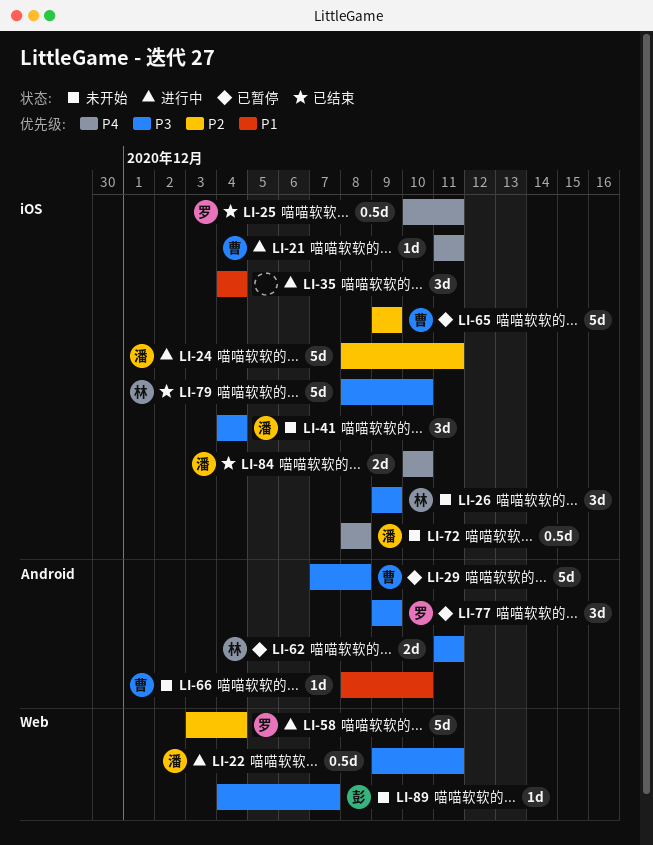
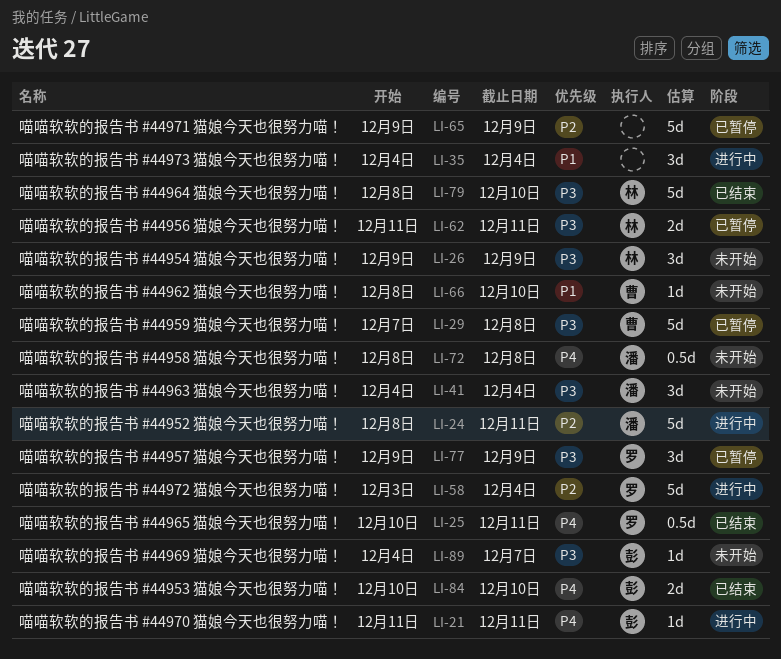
LI-21, owner: 曹 -> 彭
LI-22: present -> none
LI-65, owner: 曹 -> none
LI-84, owner: 潘 -> 彭

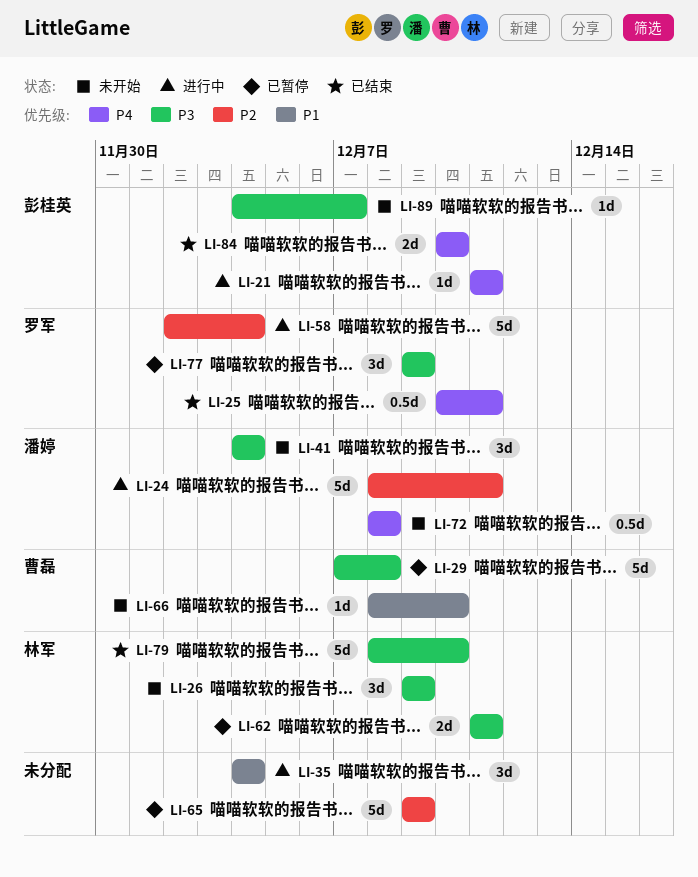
LI-58, start: Dec 3 -> Dec 2

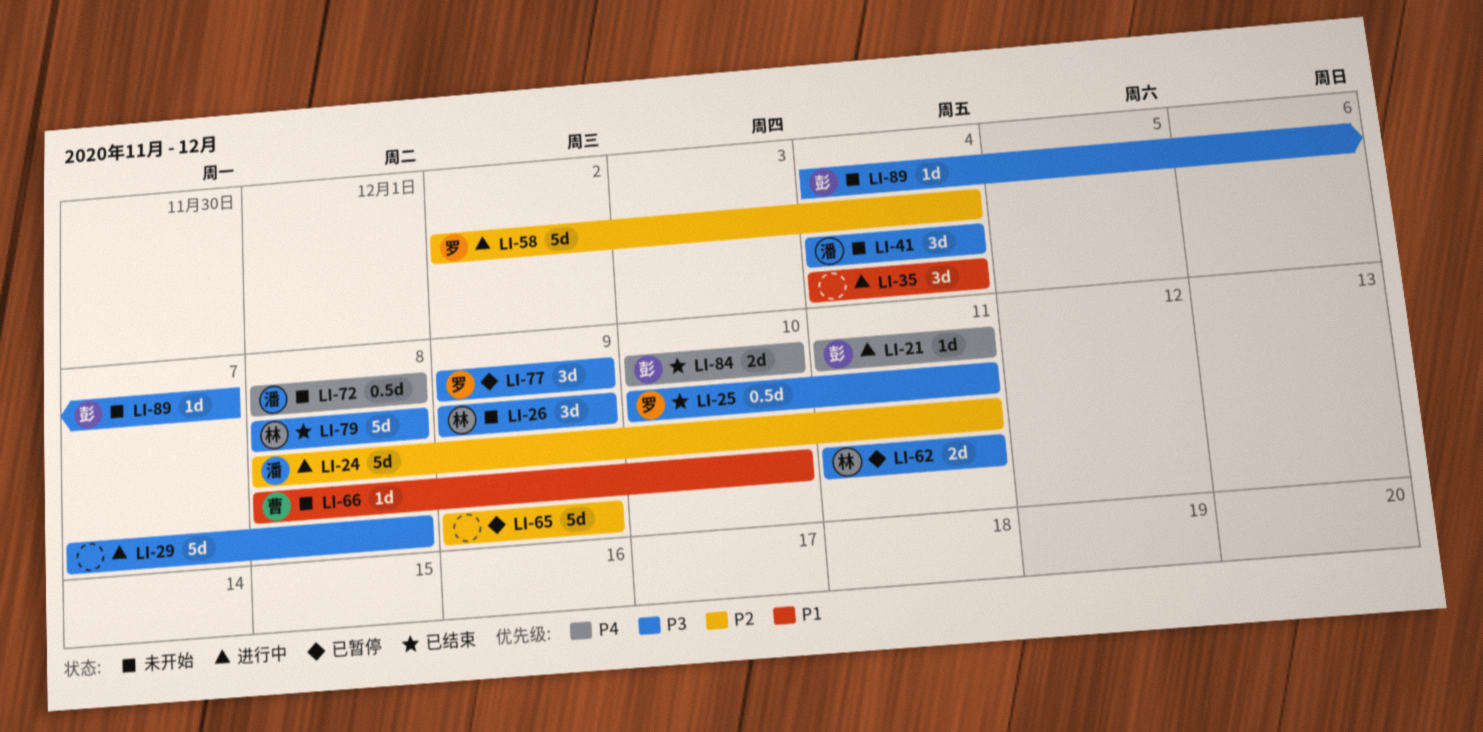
LI-25, priority: P4 -> P3
LI-29, status: 已暂停 -> 进行中
LI-29, owner: 曹磊 -> none
LI-79, due: Dec 10 -> Dec 8

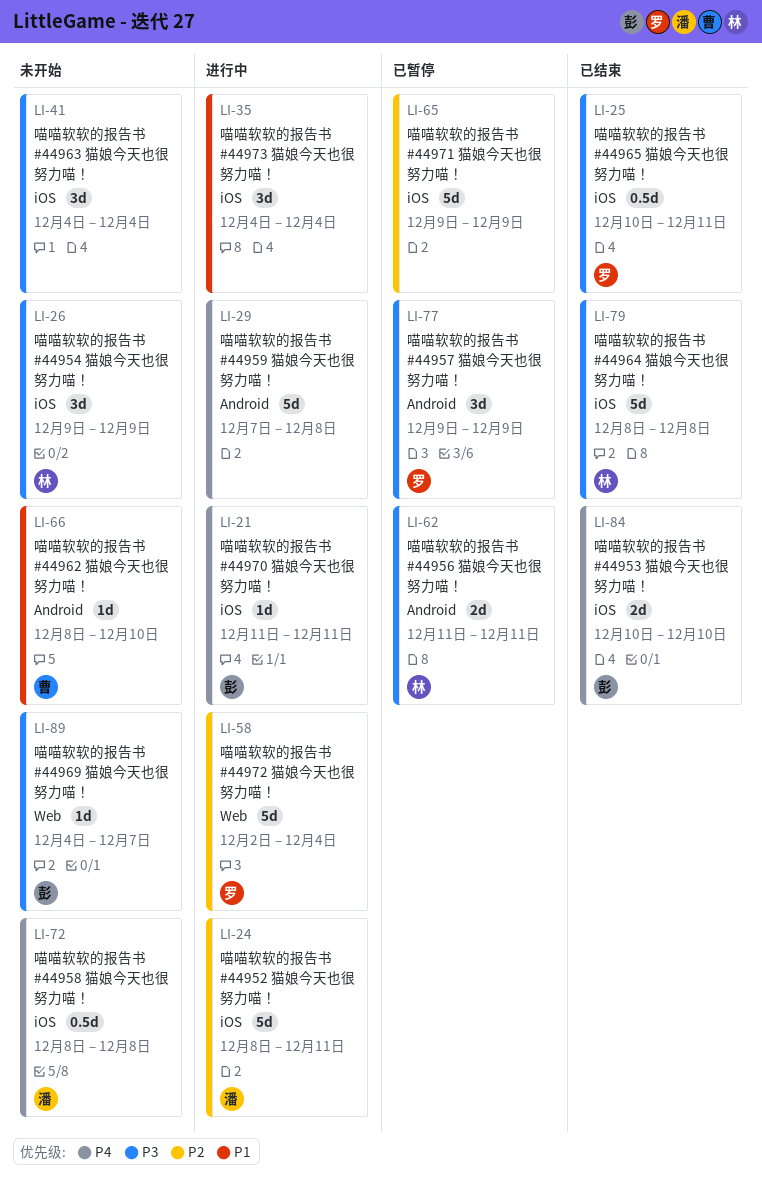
LI-29, priority: P3 -> P4
LI-41, owner: 潘 -> none

